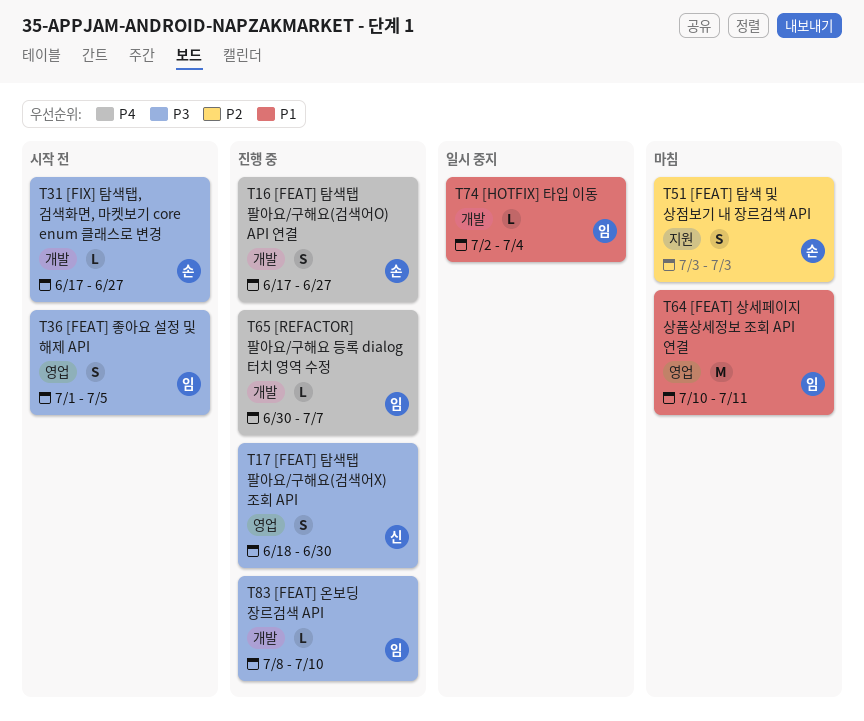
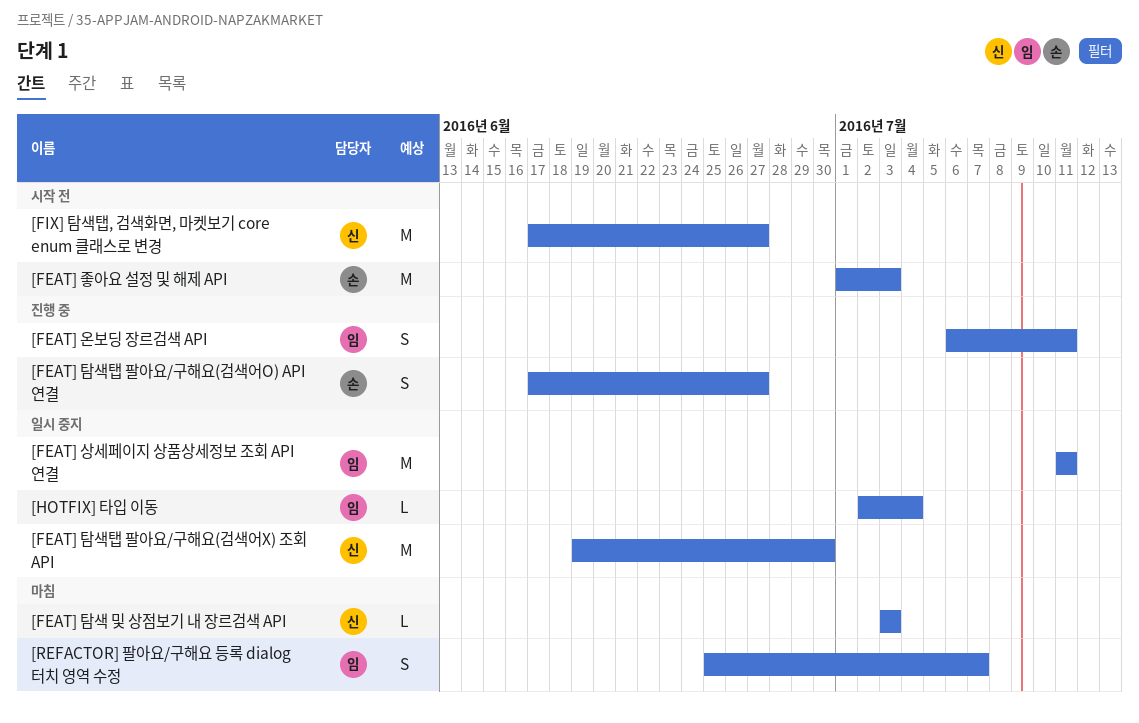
[FEAT] 상세페이지 상품상세정보 조회 API 연결, status: 마침 -> 일시 중지
[FEAT] 상세페이지 상품상세정보 조회 API 연결, start: Jul 10 -> Jul 11
[FEAT] 온보딩 장르검색 API, estimate: L -> S
[FEAT] 온보딩 장르검색 API, start: Jul 8 -> Jul 6
[FEAT] 온보딩 장르검색 API, due: Jul 10 -> Jul 11
[FEAT] 좋아요 설정 및 해제 API, owner: 임 -> 손
[FEAT] 좋아요 설정 및 해제 API, estimate: S -> M
[FEAT] 좋아요 설정 및 해제 API, due: Jul 5 -> Jul 3
[FEAT] 탐색 및 상점보기 내 장르검색 API, owner: 손 -> 신
[FEAT] 탐색 및 상점보기 내 장르검색 API, estimate: S -> L
[FEAT] 탐색탭 팔아요/구해요(검색어X) 조회 API, status: 진행 중 -> 일시 중지
[FEAT] 탐색탭 팔아요/구해요(검색어X) 조회 API, estimate: S -> M
[FEAT] 탐색탭 팔아요/구해요(검색어X) 조회 API, start: Jun 18 -> Jun 19
[FIX] 탐색탭, 검색화면, 마켓보기 core enum 클래스로 변경, owner: 손 -> 신
[FIX] 탐색탭, 검색화면, 마켓보기 core enum 클래스로 변경, estimate: L -> M
[REFACTOR] 팔아요/구해요 등록 dialog 터치 영역 수정, status: 진행 중 -> 마침
[REFACTOR] 팔아요/구해요 등록 dialog 터치 영역 수정, estimate: L -> S
[REFACTOR] 팔아요/구해요 등록 dialog 터치 영역 수정, start: Jun 30 -> Jun 25

